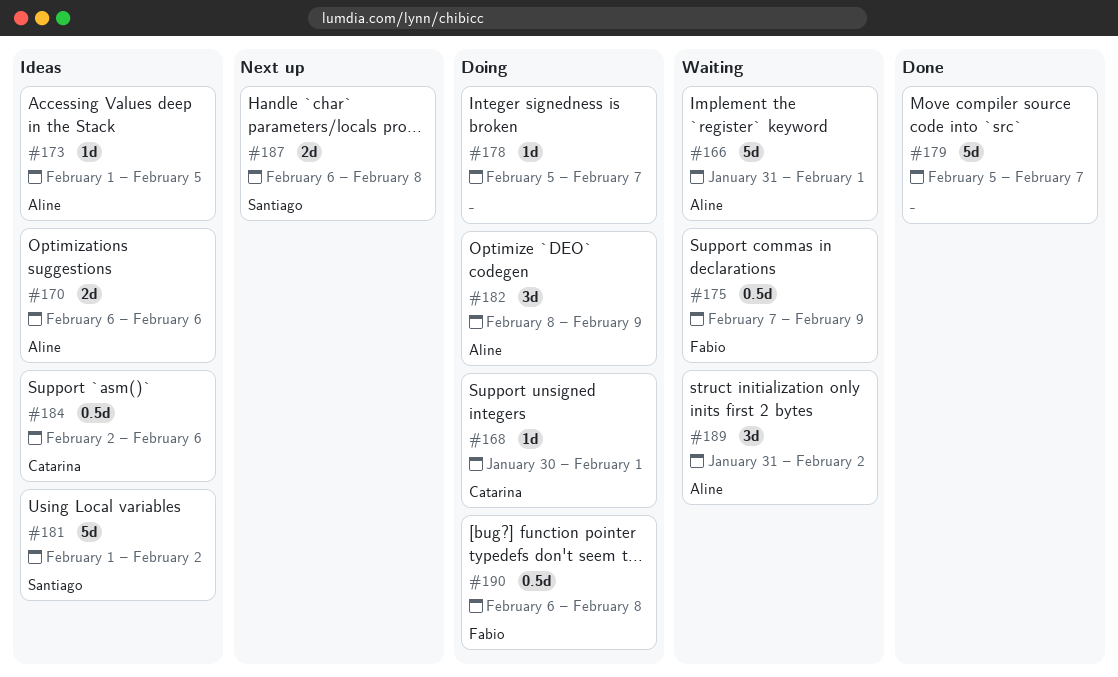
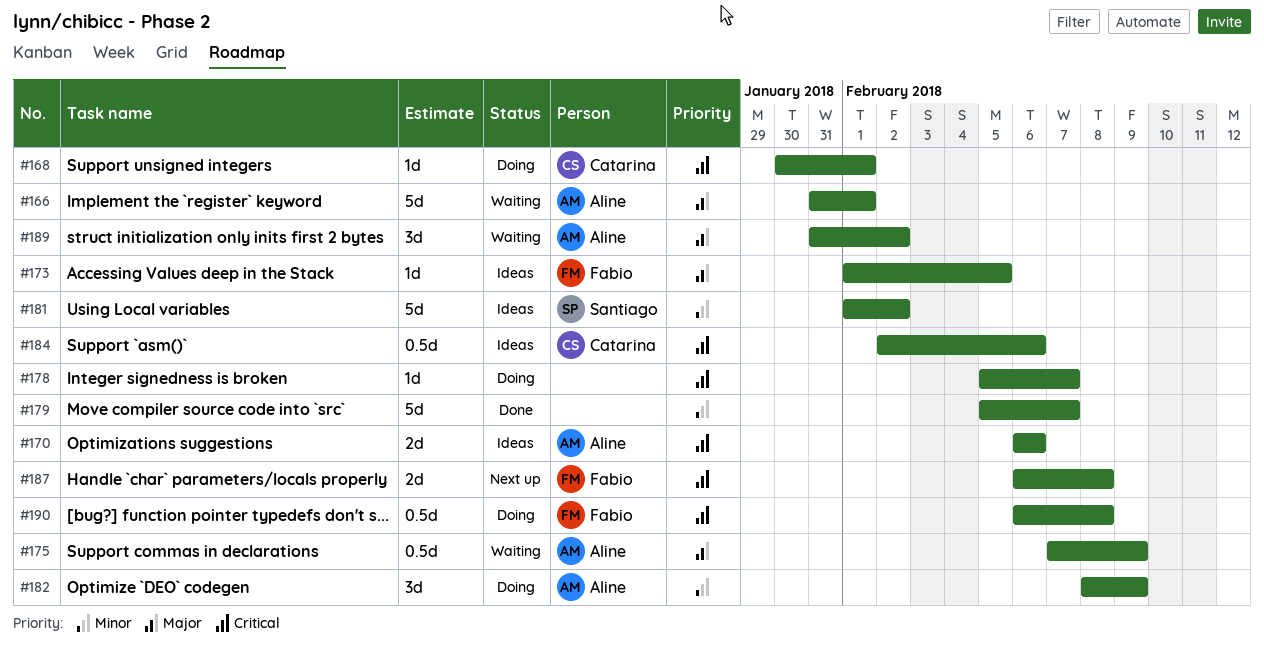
#173, owner: Aline -> Fabio
#175, owner: Fabio -> Aline
#187, owner: Santiago -> Fabio

